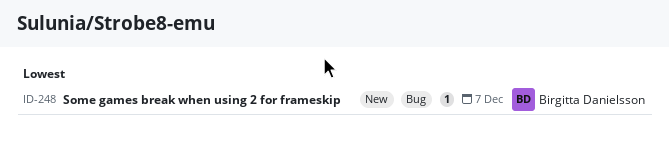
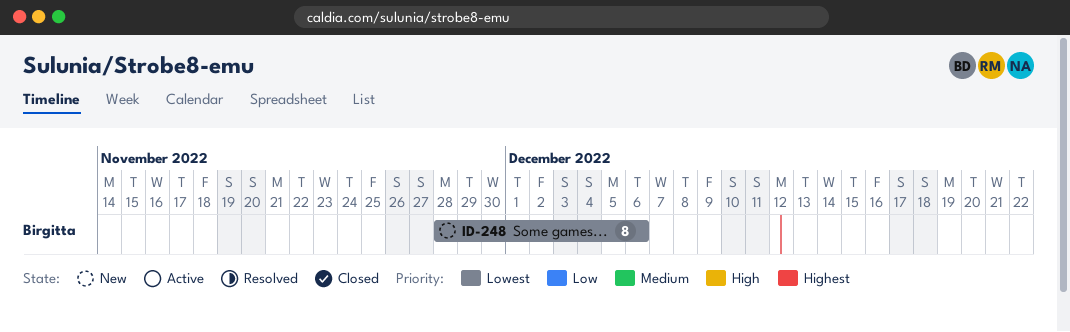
ID-248, estimate: 1 -> 8
ID-248, due: Dec 7 -> Dec 6

